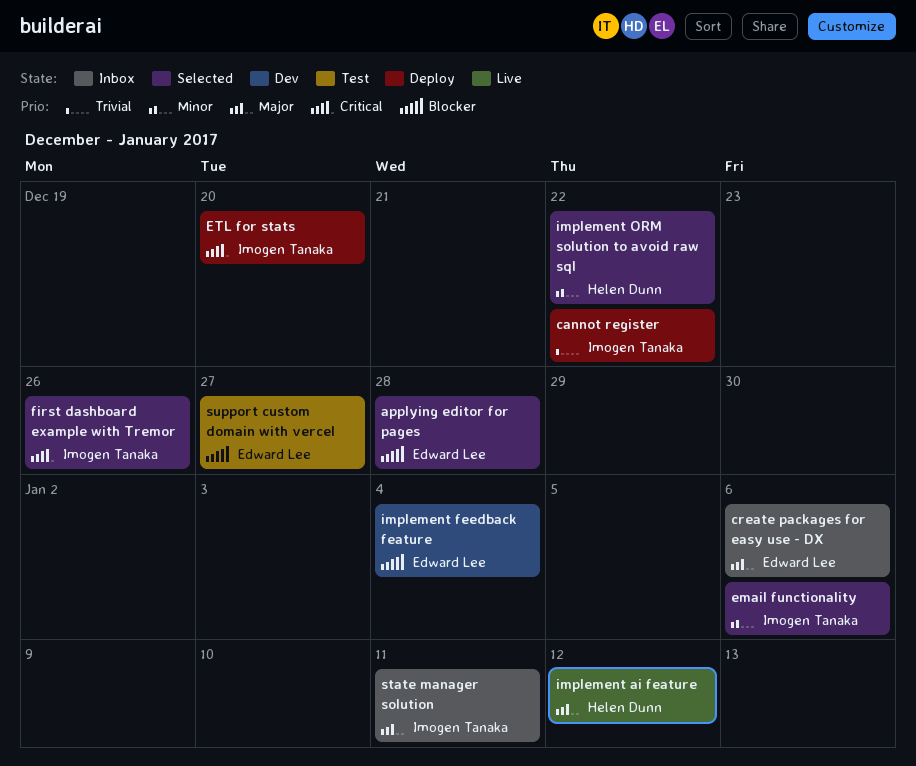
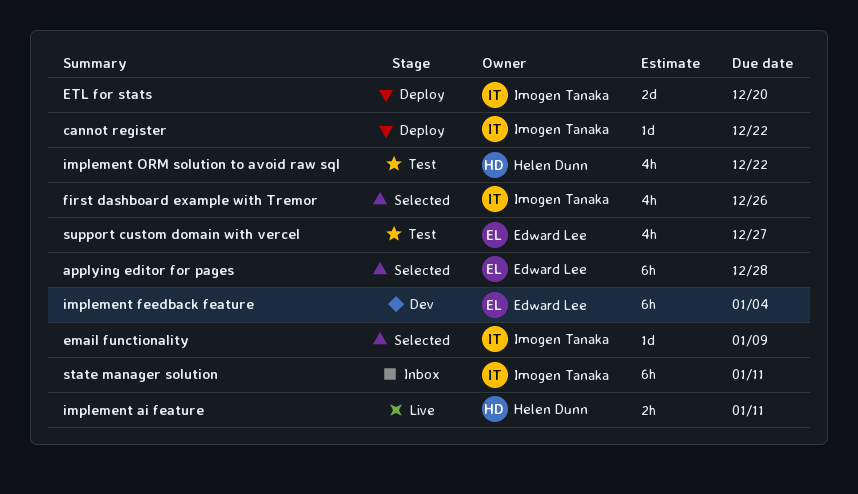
create packages for easy use - DX: present -> none
email functionality, due: Jan 6 -> Jan 9
implement ai feature, due: Jan 12 -> Jan 11
implement ORM solution to avoid raw sql, status: Selected -> Test

